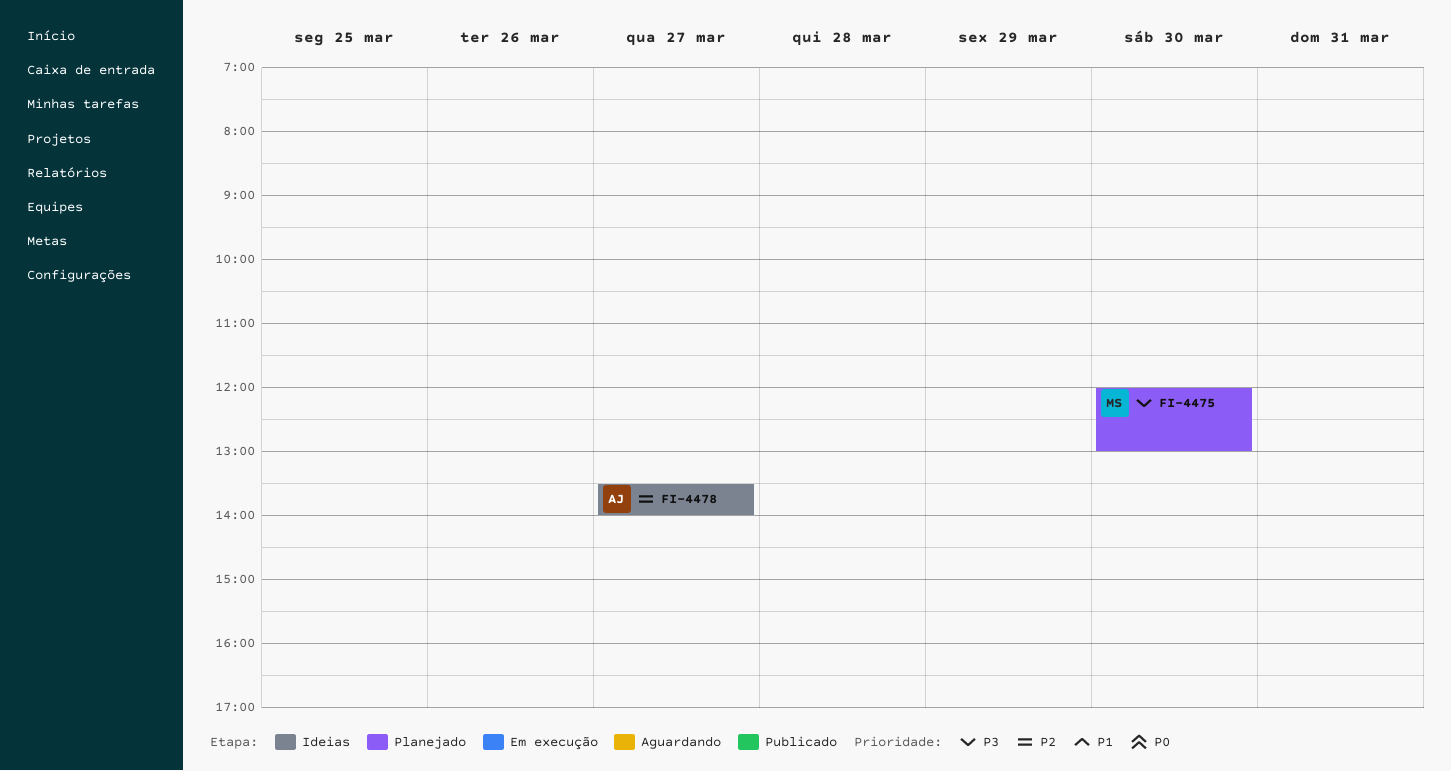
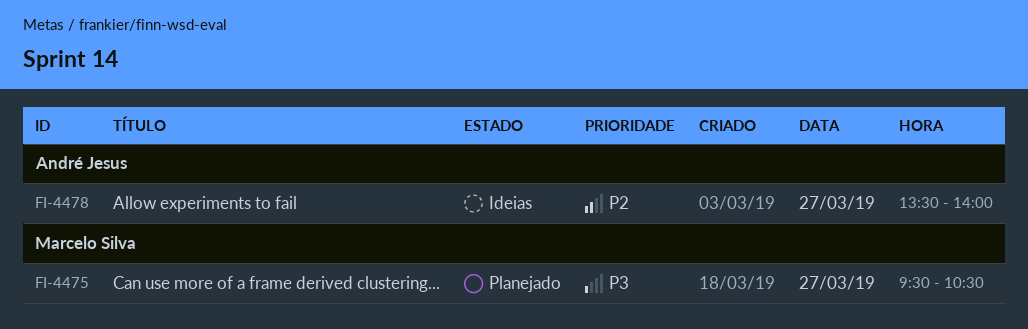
FI-4475, day: Mar 30 -> Mar 27
FI-4475, begins: 12:00 -> 09:30
FI-4475, ends: 13:00 -> 10:30

